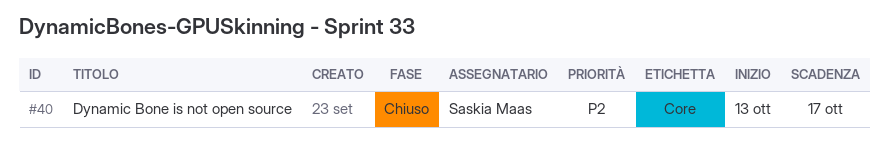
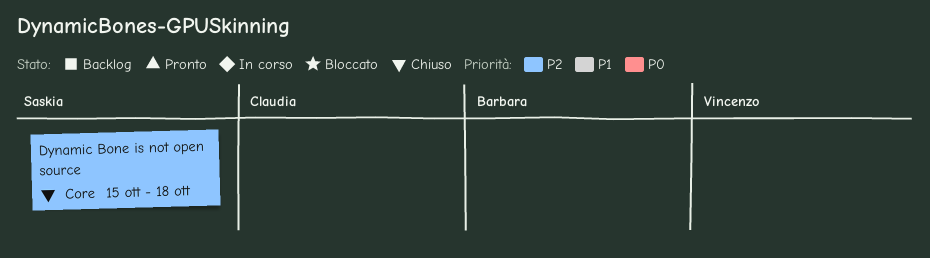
Dynamic Bone is not open source, start: Oct 13 -> Oct 15
Dynamic Bone is not open source, due: Oct 17 -> Oct 18

